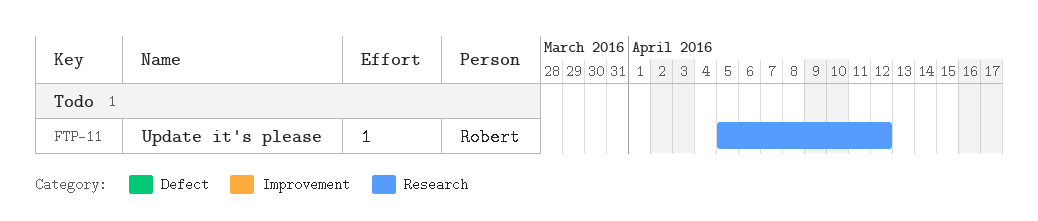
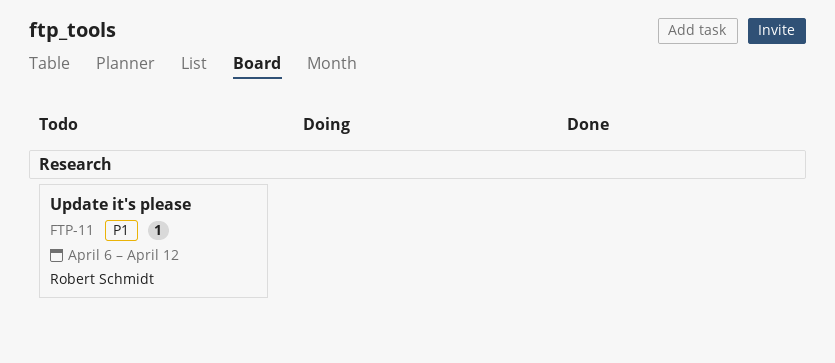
FTP-11, start: Apr 5 -> Apr 6

